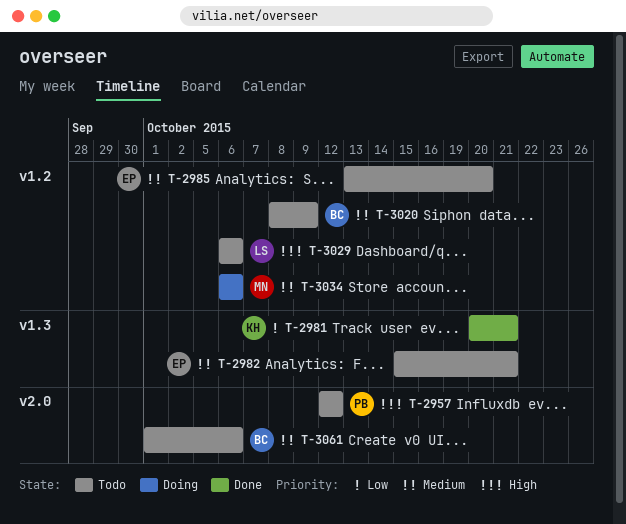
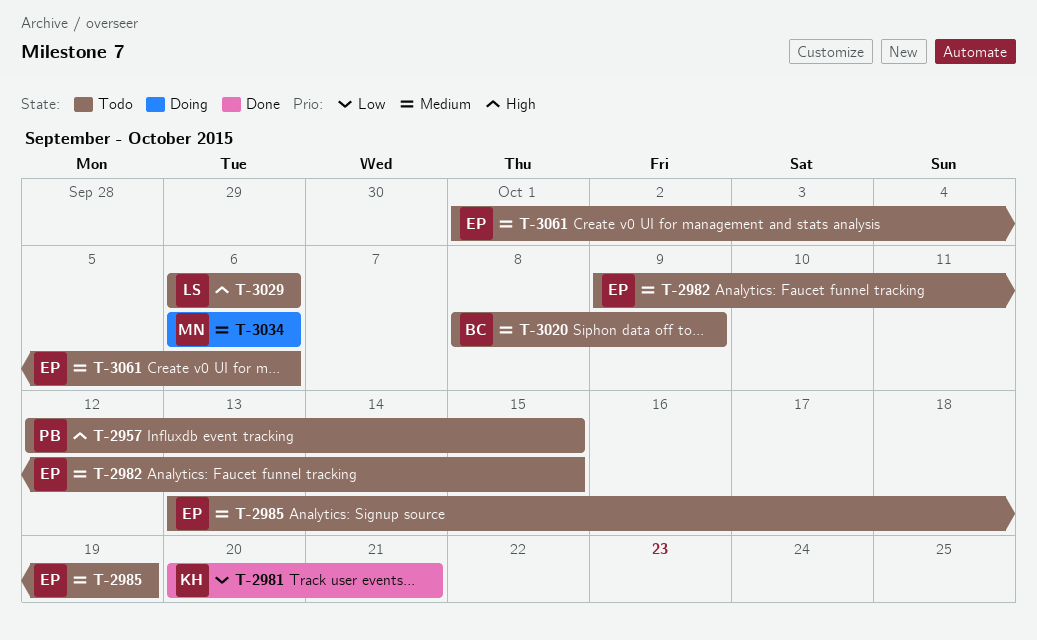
T-2957, due: Oct 12 -> Oct 15
T-2982, start: Oct 15 -> Oct 9
T-2982, due: Oct 21 -> Oct 15
T-2985, due: Oct 20 -> Oct 19
T-3061, owner: BC -> EP

